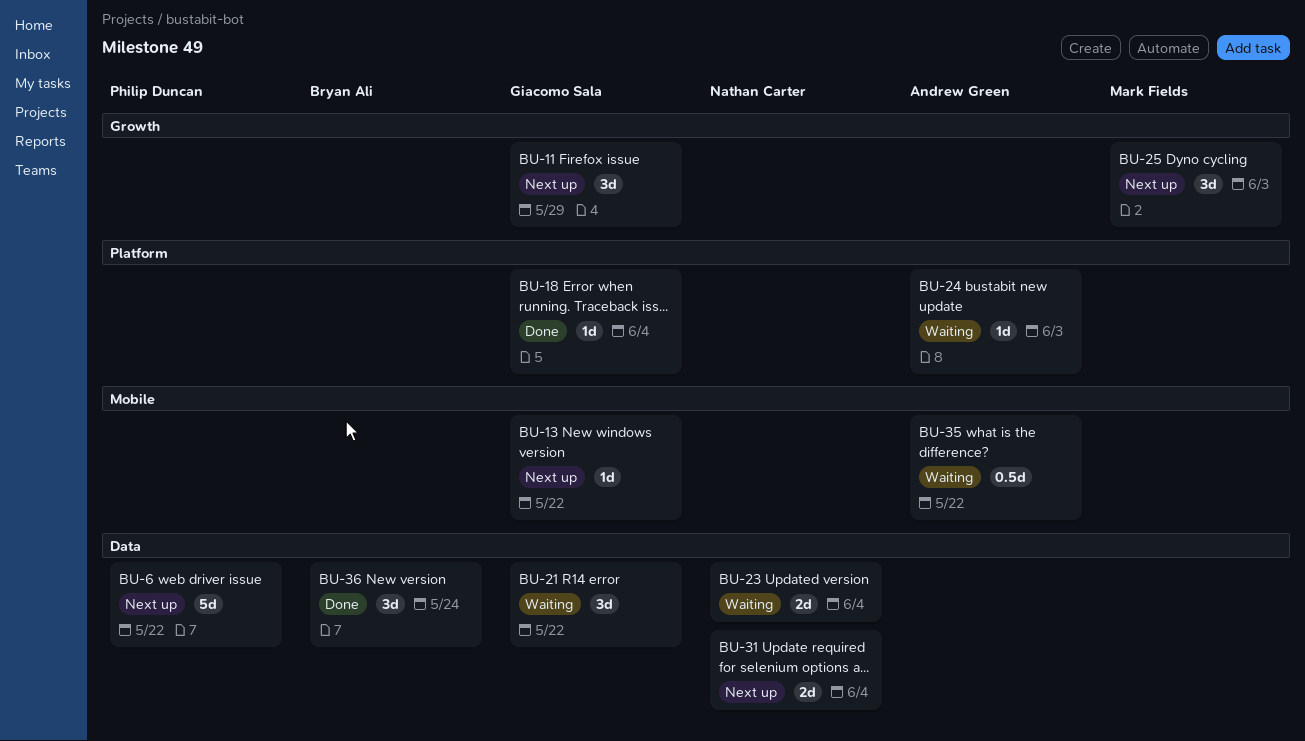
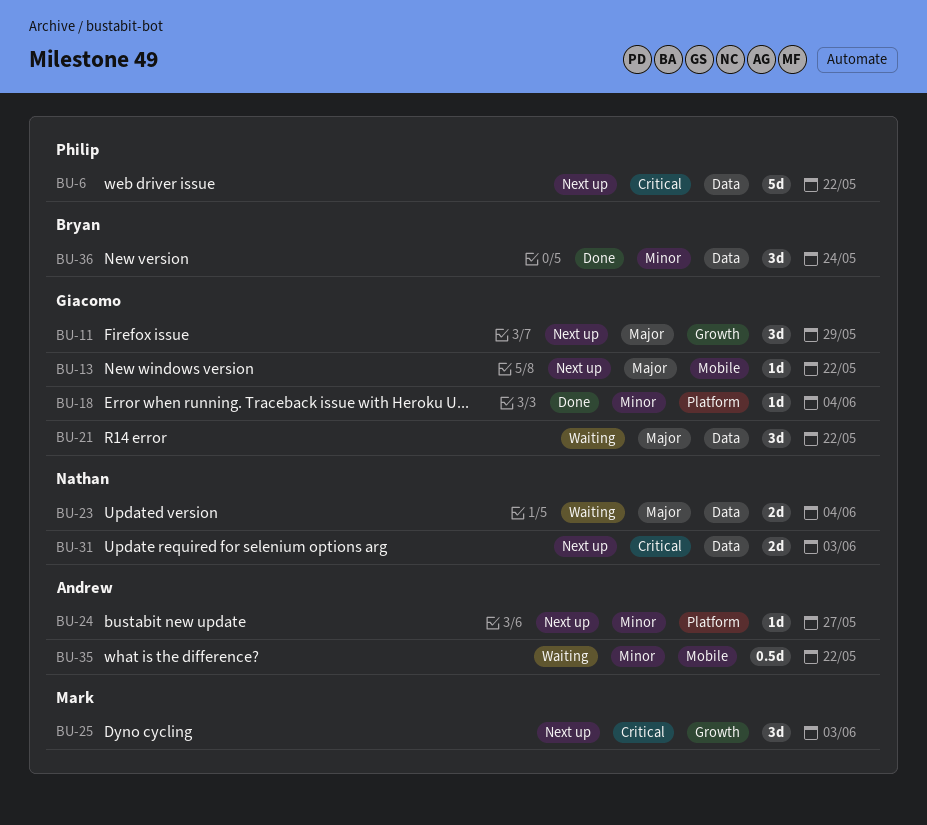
BU-24, status: Waiting -> Next up
BU-24, due: Jun 3 -> May 27
BU-31, due: Jun 4 -> Jun 3

